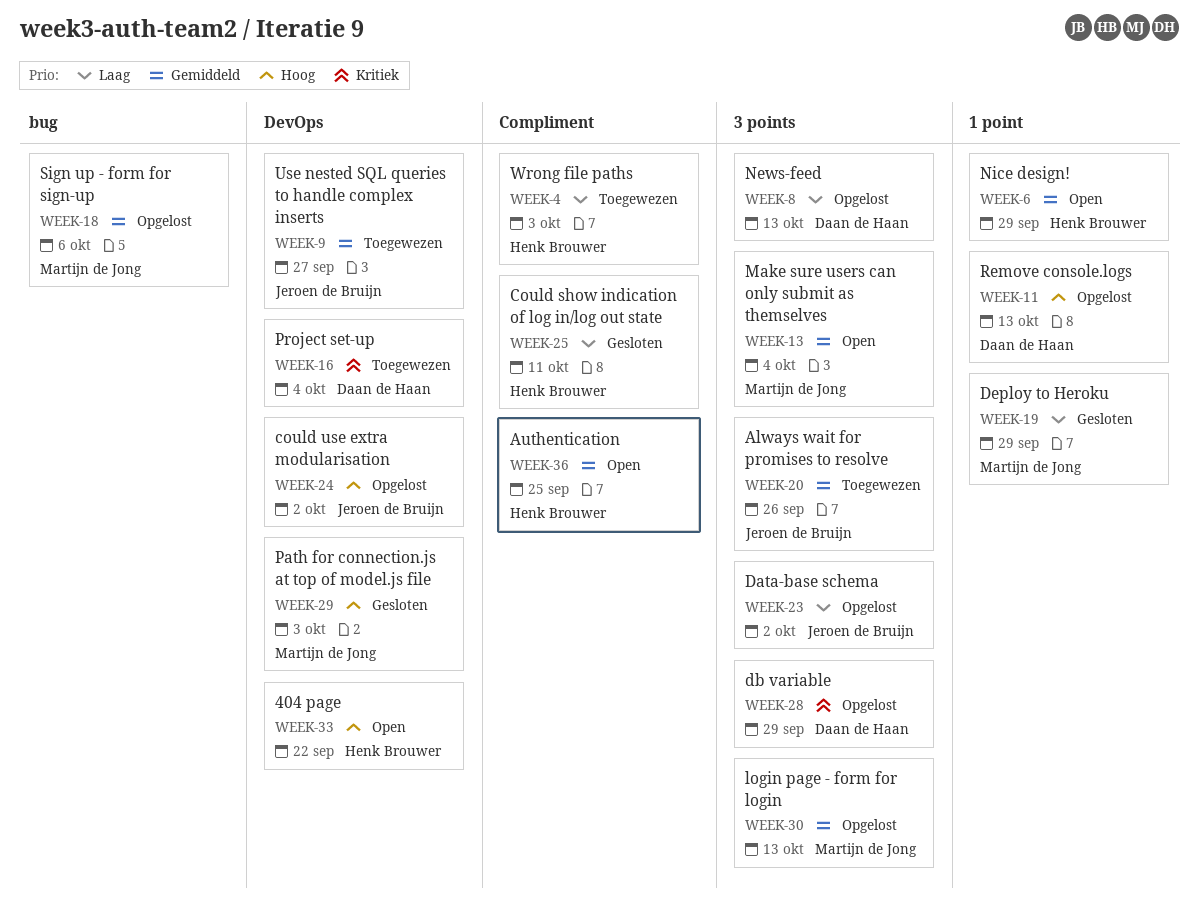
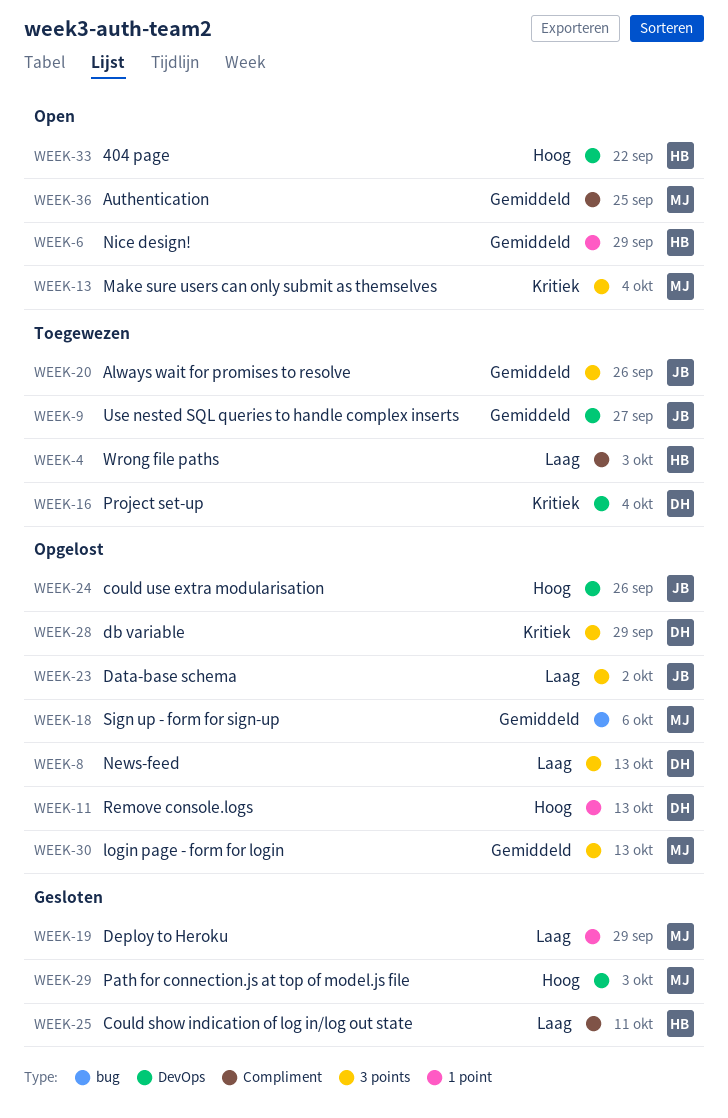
WEEK-13, priority: Gemiddeld -> Kritiek
WEEK-24, due: Oct 2 -> Sep 26
WEEK-36, owner: Henk Brouwer -> Martijn de Jong

